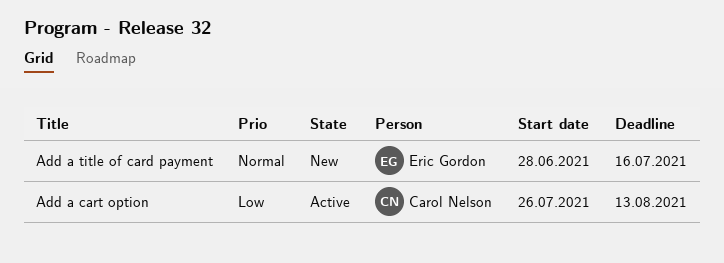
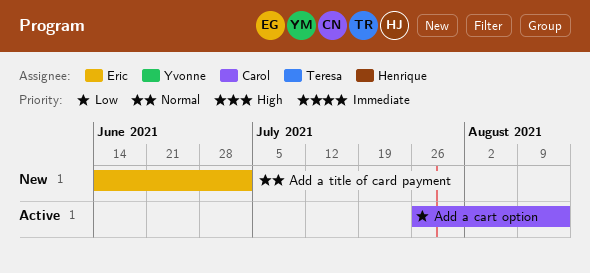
Add a title of card payment, start: Jun 28 -> Jun 14
Add a title of card payment, due: Jul 16 -> Jul 2

